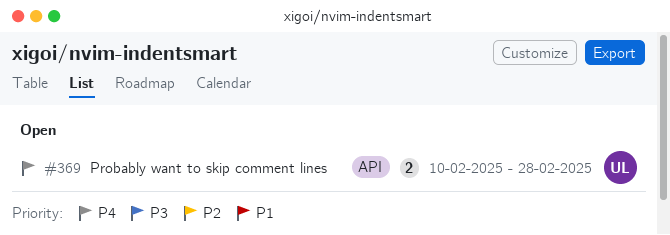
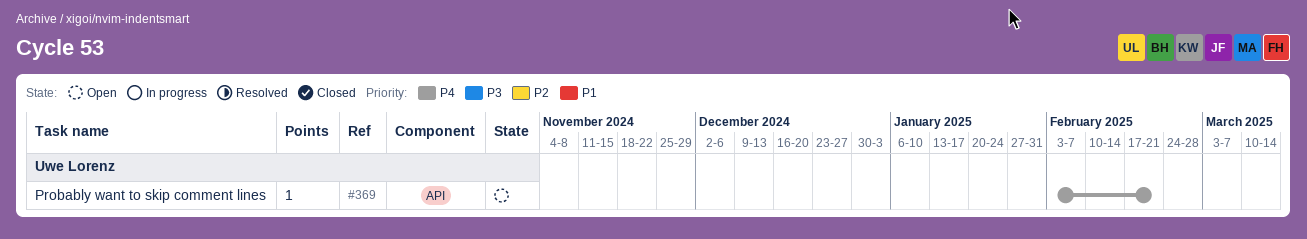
#369, estimate: 2 -> 1
#369, start: Feb 10 -> Feb 3
#369, due: Feb 28 -> Feb 21

